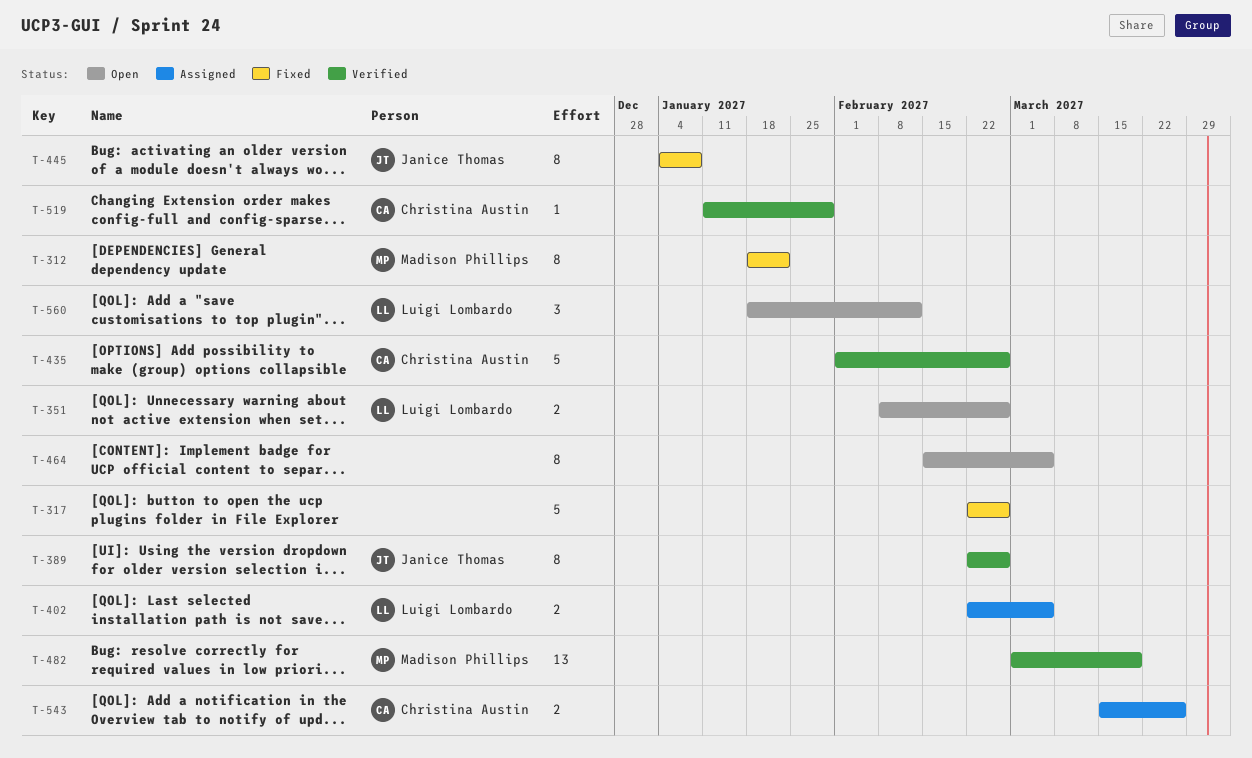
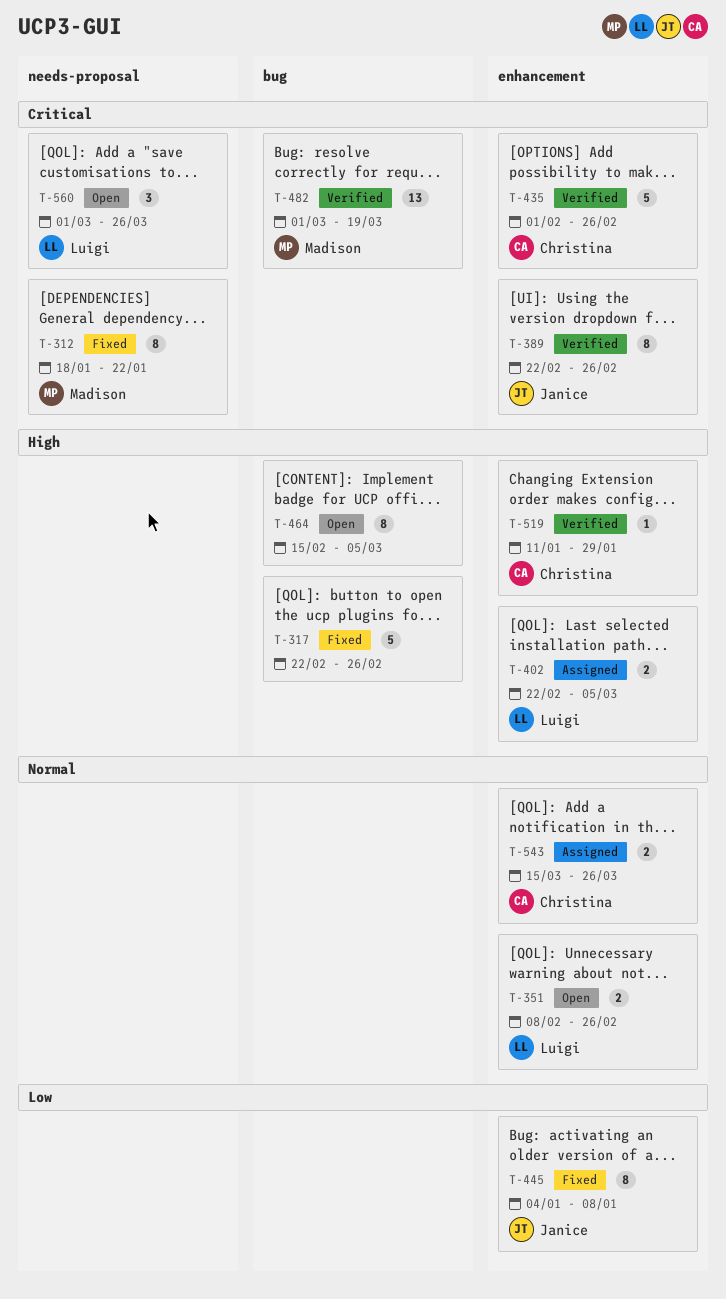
T-560, start: Jan 18 -> Mar 1
T-560, due: Feb 12 -> Mar 26

